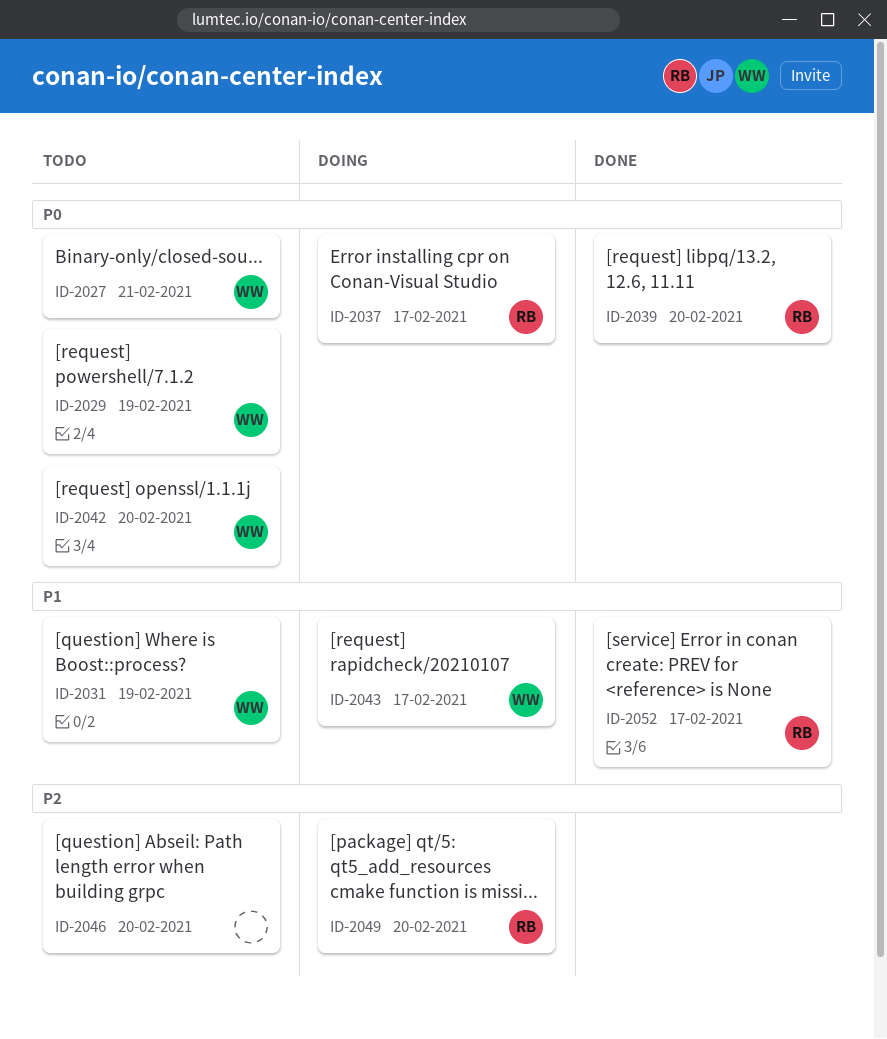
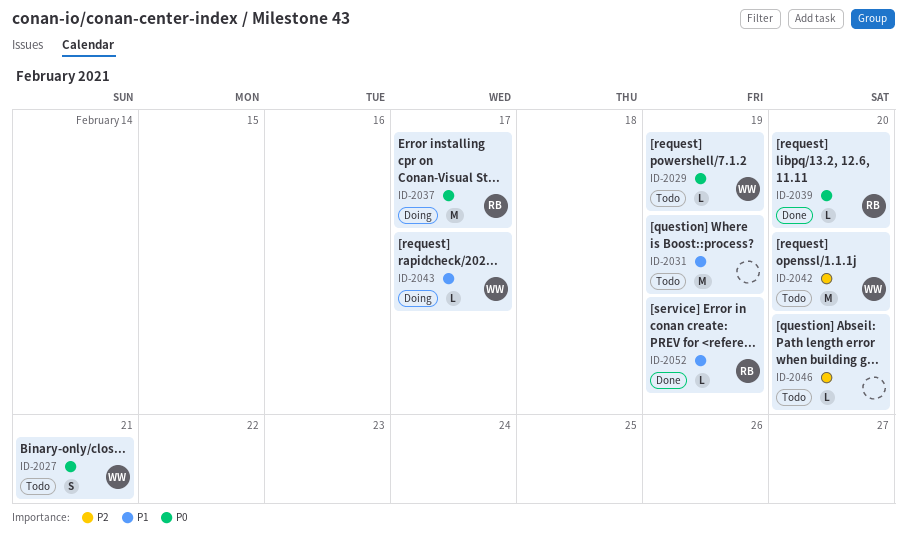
ID-2031, owner: WW -> none
ID-2042, priority: P0 -> P2
ID-2049: present -> none
ID-2052, due: Feb 17 -> Feb 19

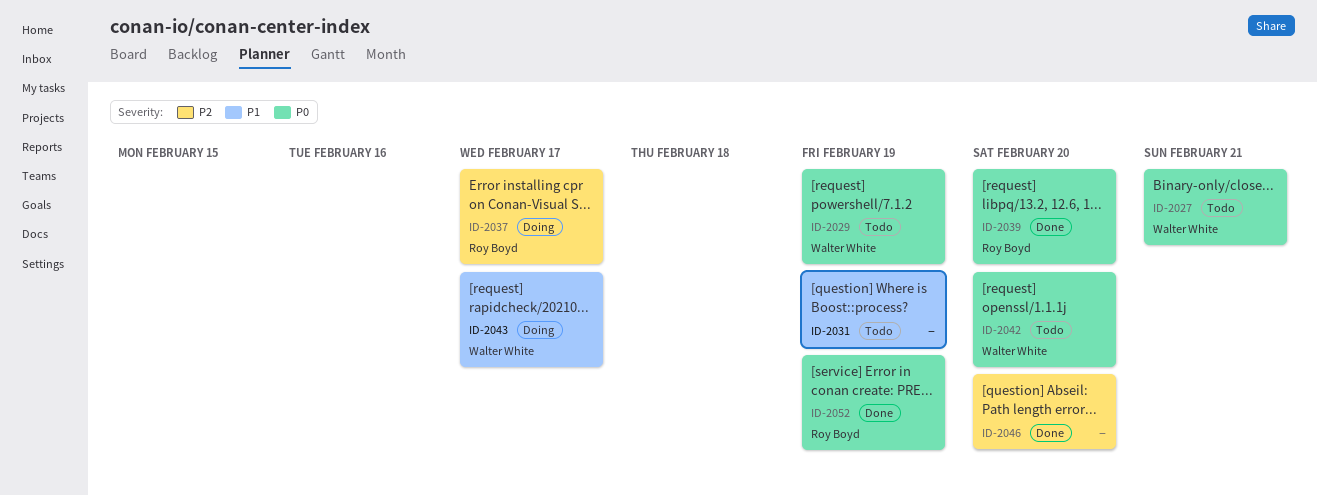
ID-2037, priority: P0 -> P2
ID-2042, priority: P2 -> P0
ID-2046, status: Todo -> Done
ID-2052, priority: P1 -> P0

